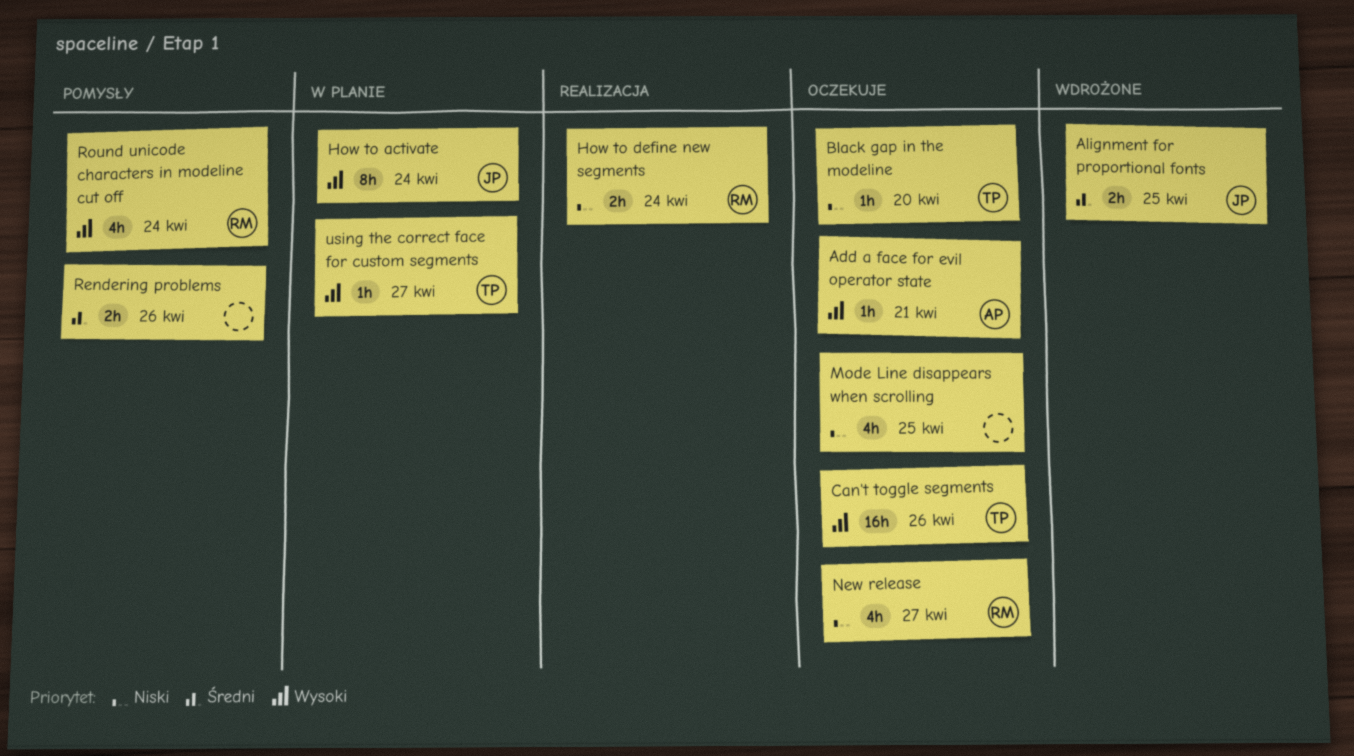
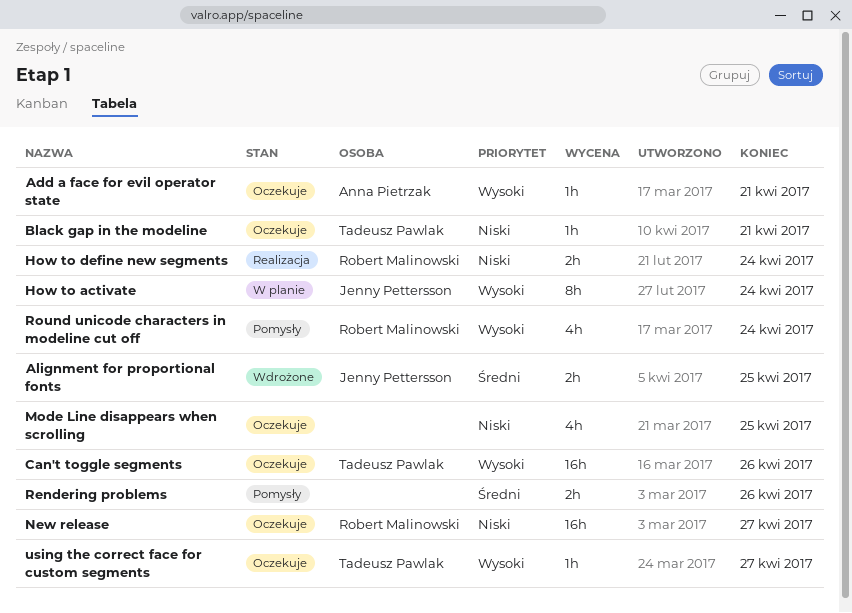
Black gap in the modeline, due: Apr 20 -> Apr 21
New release, estimate: 4h -> 16h
using the correct face for custom segments, status: W planie -> Oczekuje

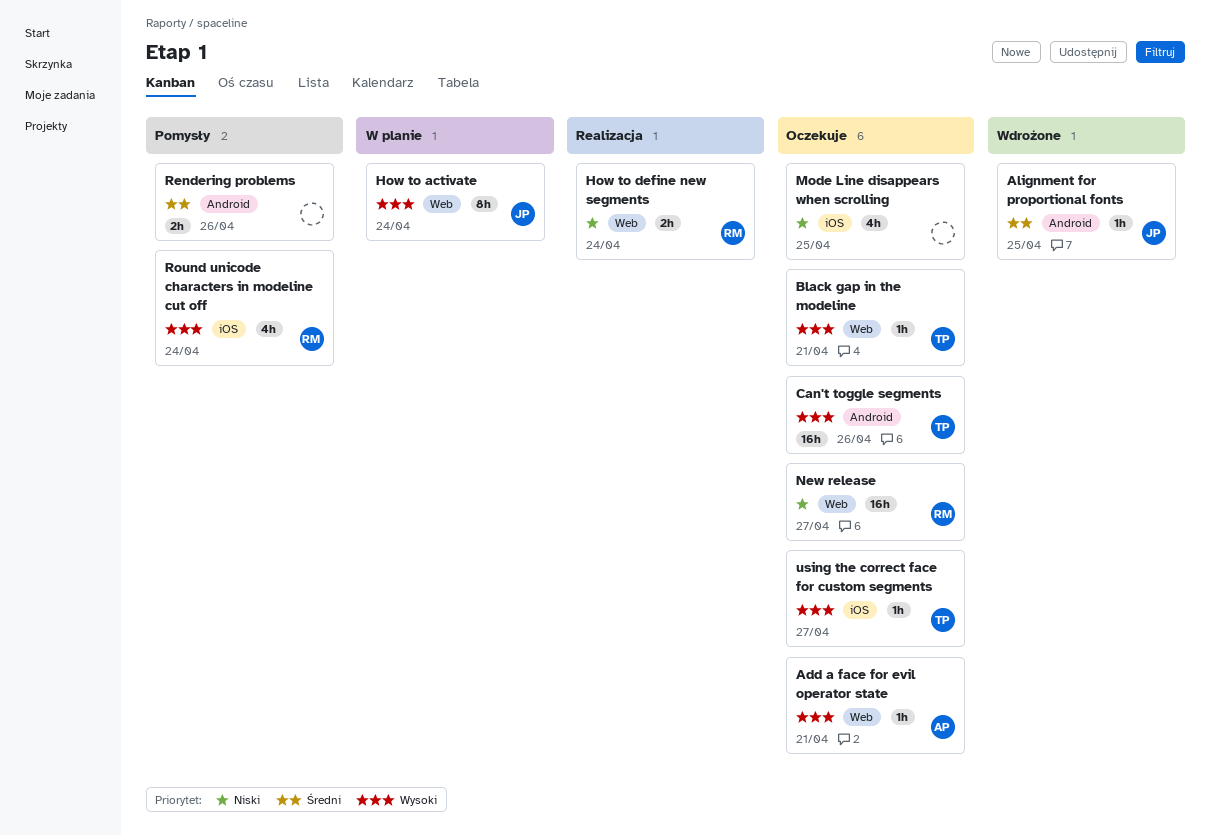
Alignment for proportional fonts, estimate: 2h -> 1h
Black gap in the modeline, priority: Niski -> Wysoki

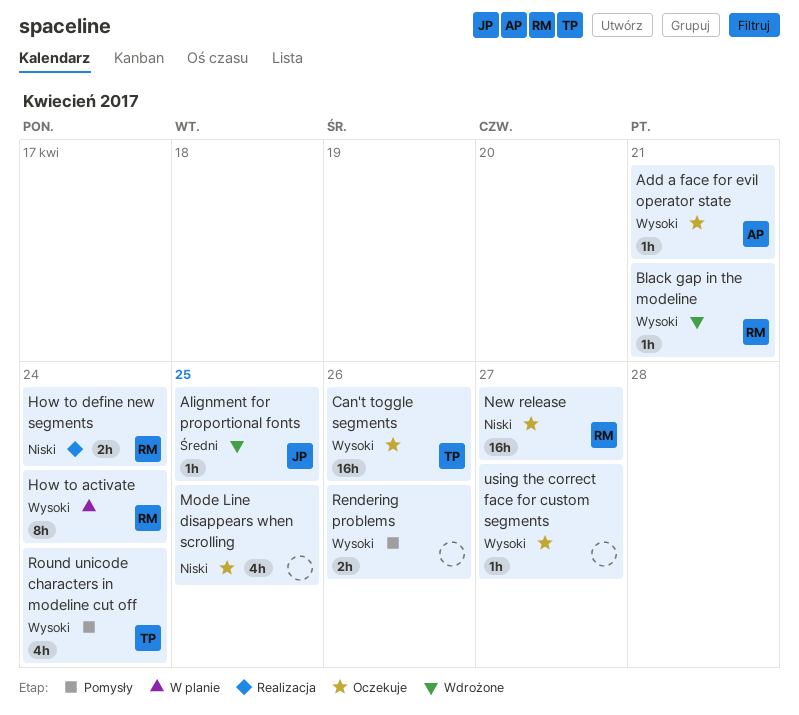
Black gap in the modeline, status: Oczekuje -> Wdrożone
Black gap in the modeline, owner: TP -> RM
How to activate, owner: JP -> RM
Rendering problems, priority: Średni -> Wysoki
Round unicode characters in modeline cut off, owner: RM -> TP
using the correct face for custom segments, owner: TP -> none

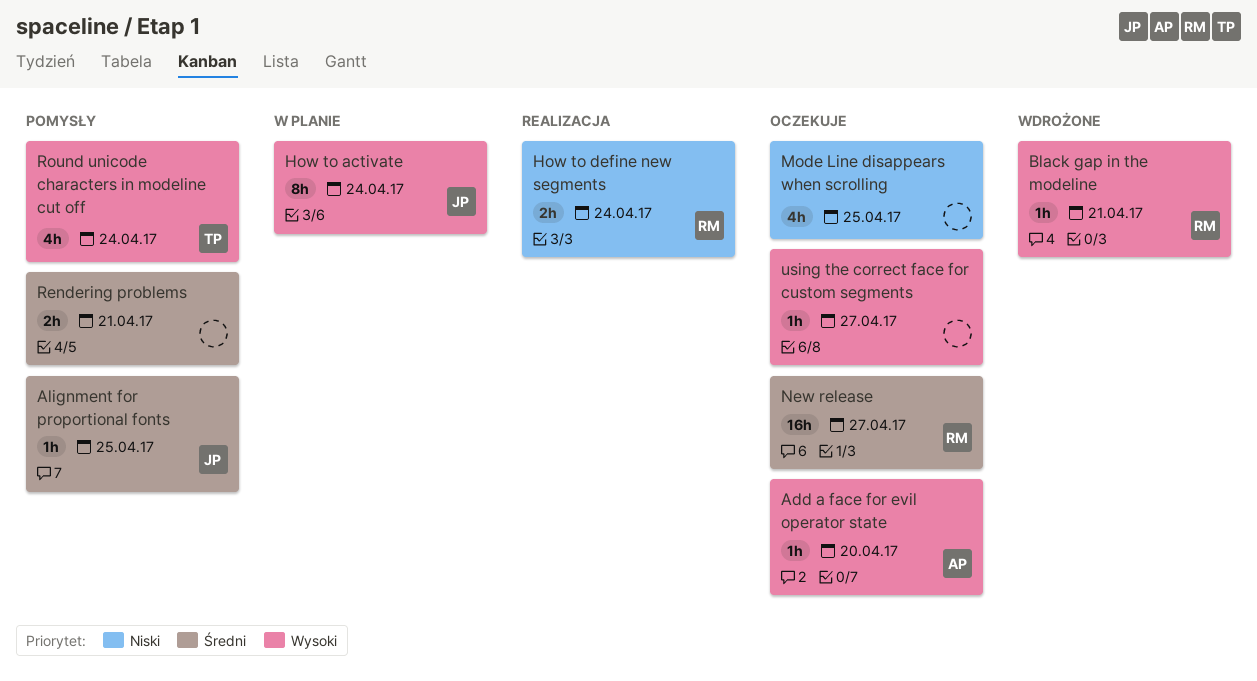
Add a face for evil operator state, due: Apr 21 -> Apr 20
Alignment for proportional fonts, status: Wdrożone -> Pomysły
Can't toggle segments: present -> none
How to activate, owner: RM -> JP
New release, priority: Niski -> Średni
Rendering problems, priority: Wysoki -> Średni
Rendering problems, due: Apr 26 -> Apr 21

